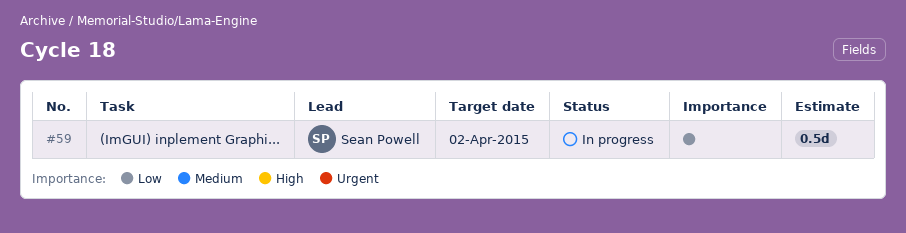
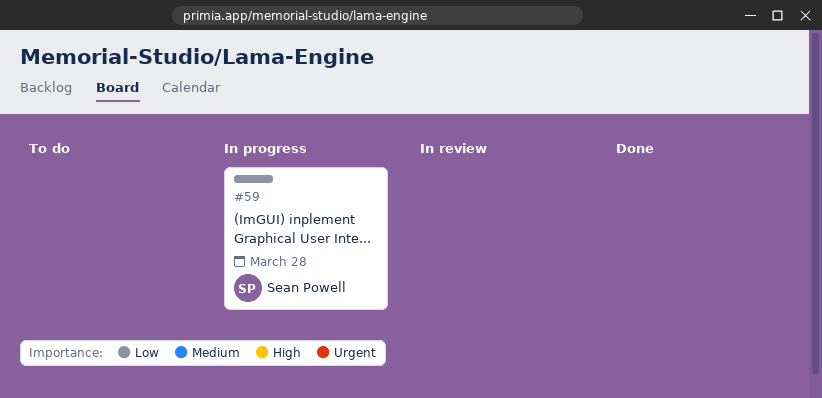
#59, due: Apr 2 -> Mar 28

